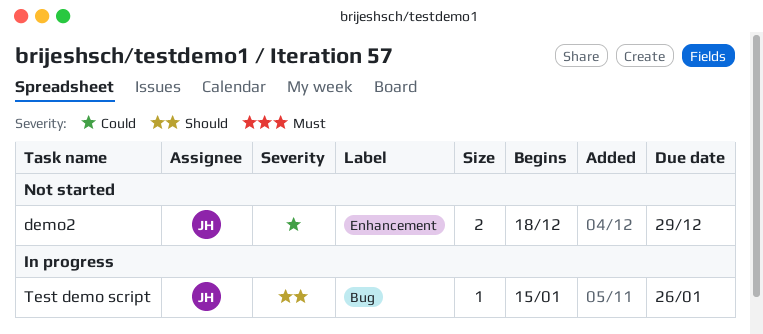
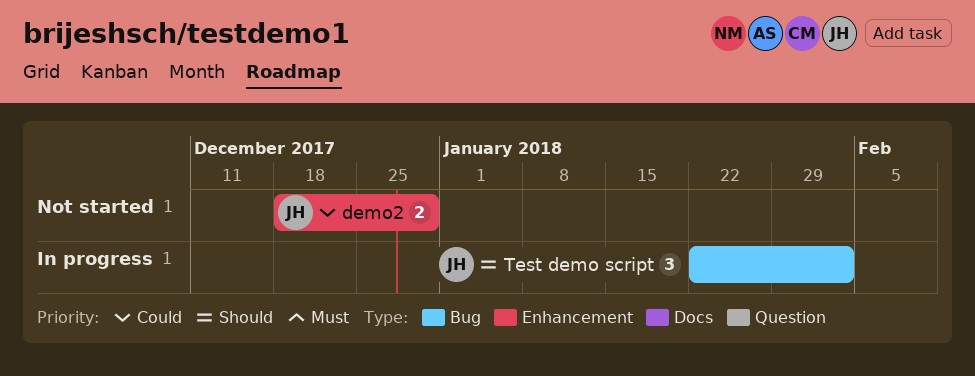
Test demo script, estimate: 1 -> 3
Test demo script, start: Jan 15 -> Jan 22
Test demo script, due: Jan 26 -> Feb 2

